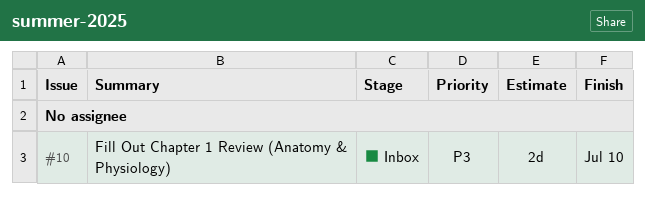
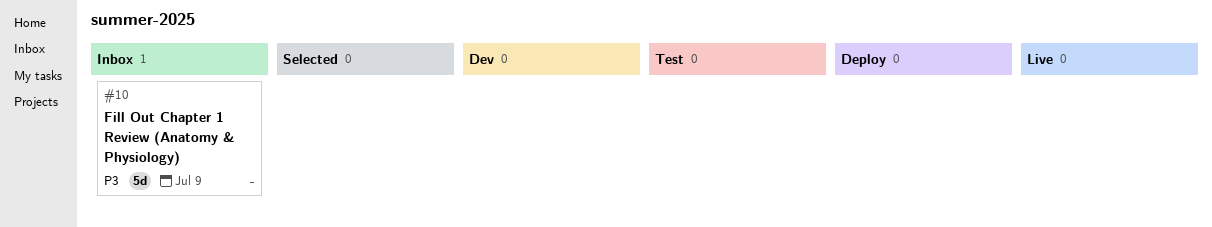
#10, estimate: 2d -> 5d
#10, due: Jul 10 -> Jul 9

